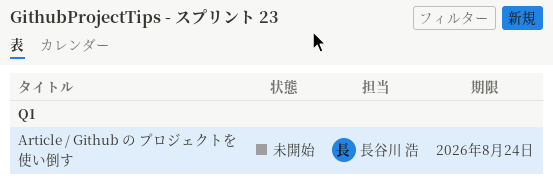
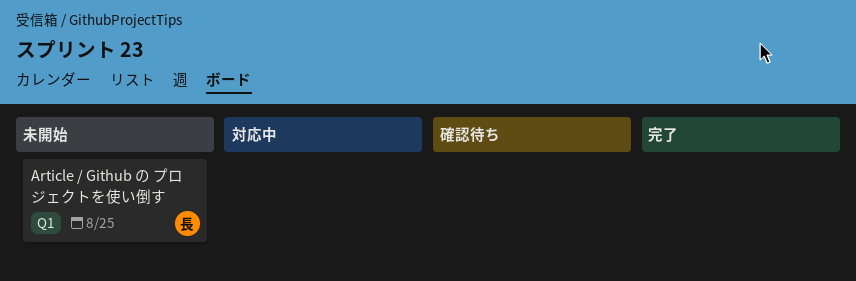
Article / Github の プロジェクトを使い倒す, due: Aug 24 -> Aug 25

